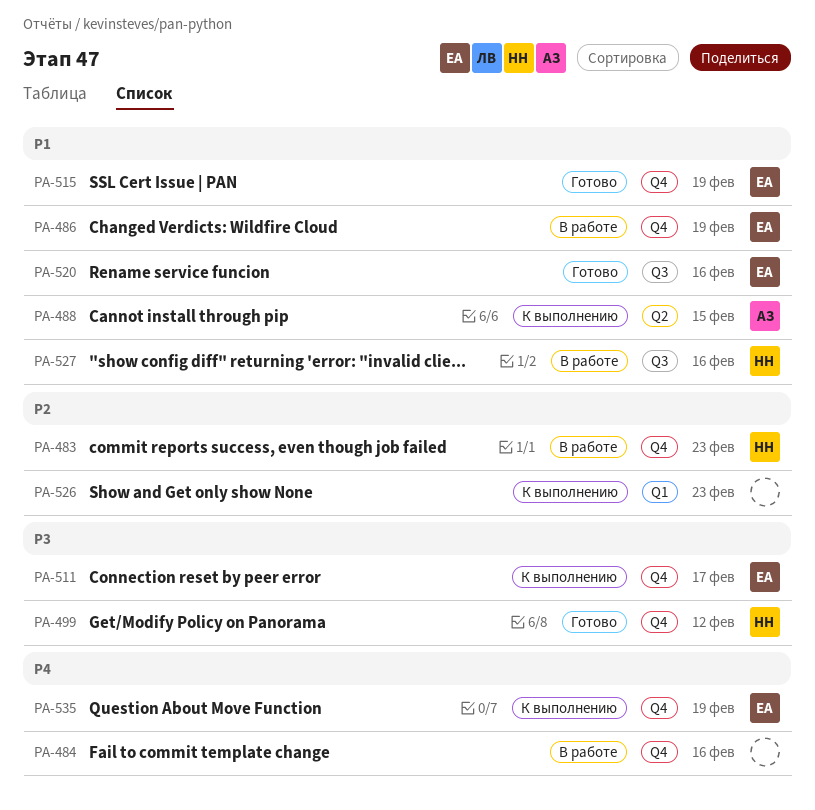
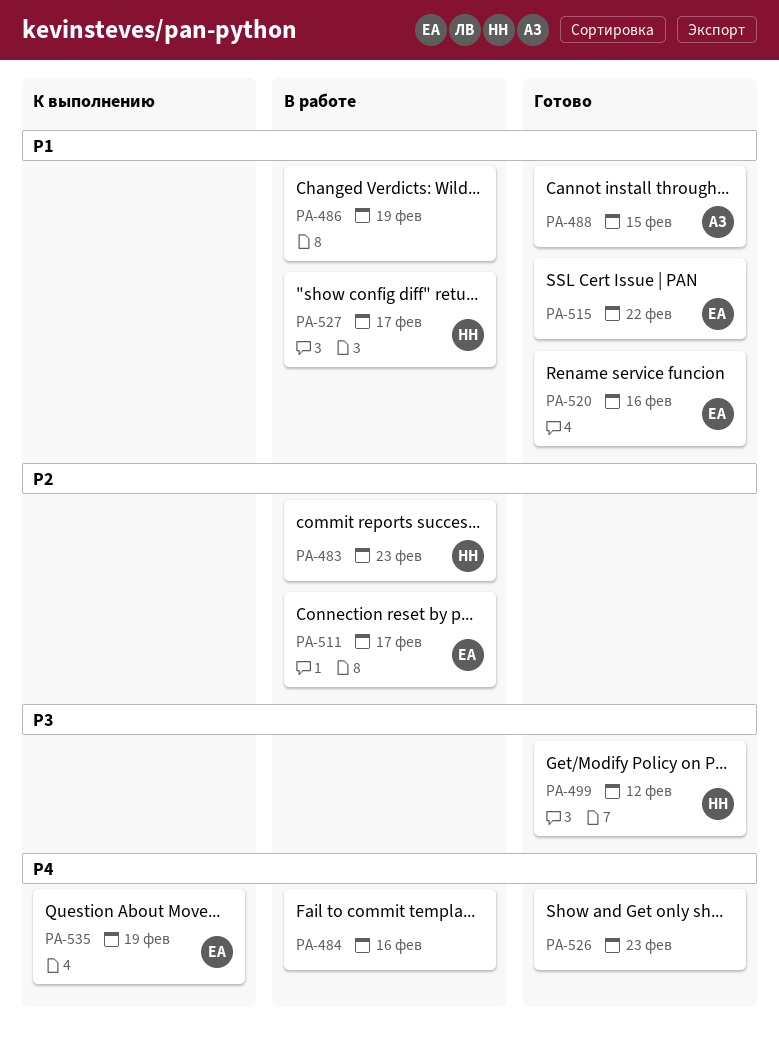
PA-486, owner: ЕА -> none
PA-488, status: К выполнению -> Готово
PA-511, status: К выполнению -> В работе
PA-511, priority: P3 -> P2
PA-515, due: Feb 19 -> Feb 22
PA-526, status: К выполнению -> Готово
PA-526, priority: P2 -> P4
PA-527, due: Feb 16 -> Feb 17

